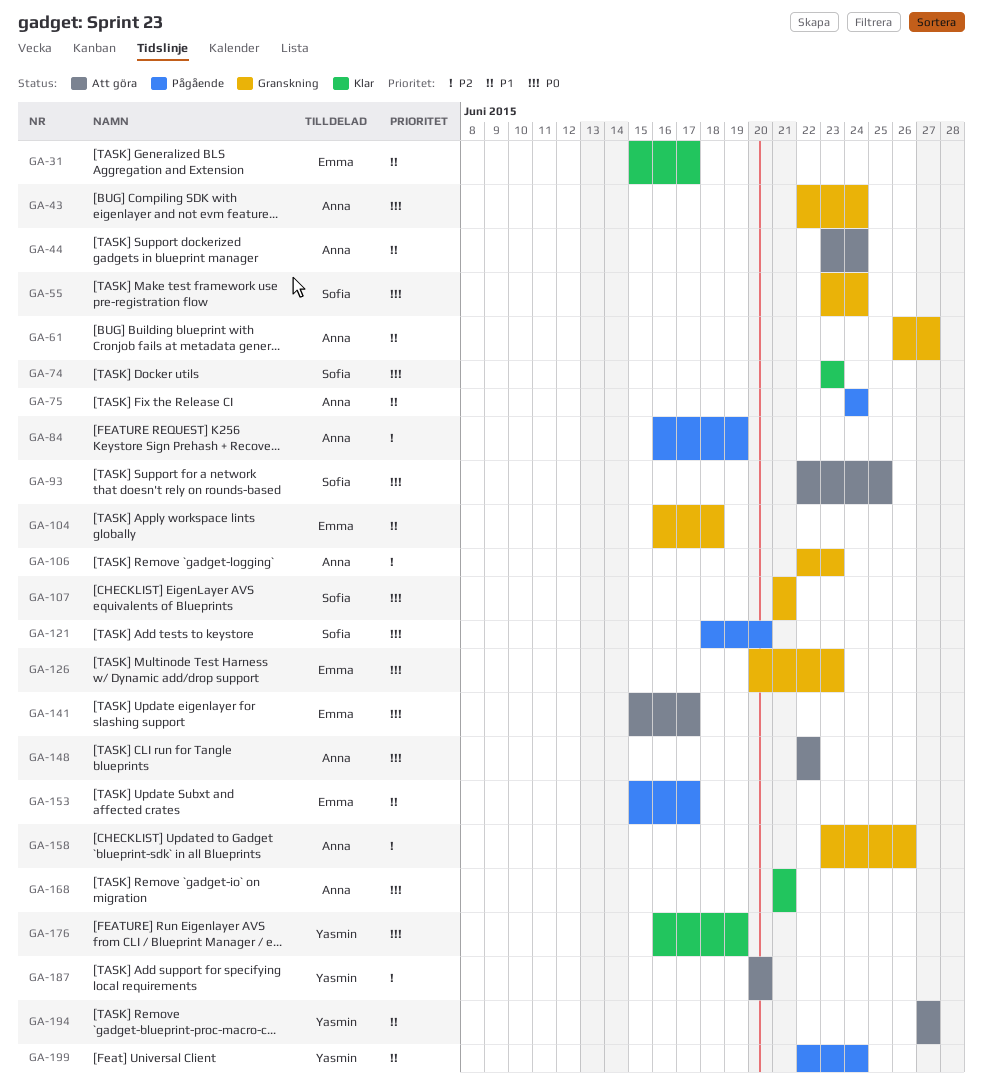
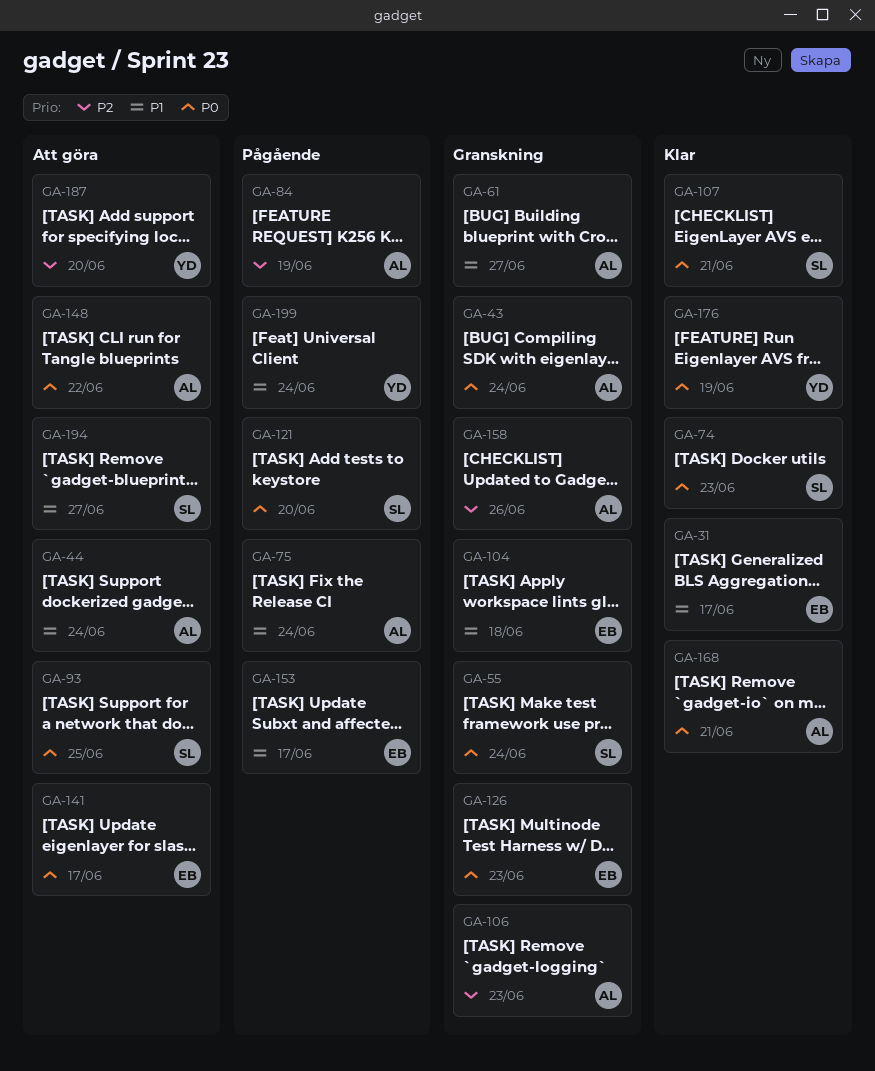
GA-107, status: Granskning -> Klar
GA-194, owner: Yasmin -> Sofia

